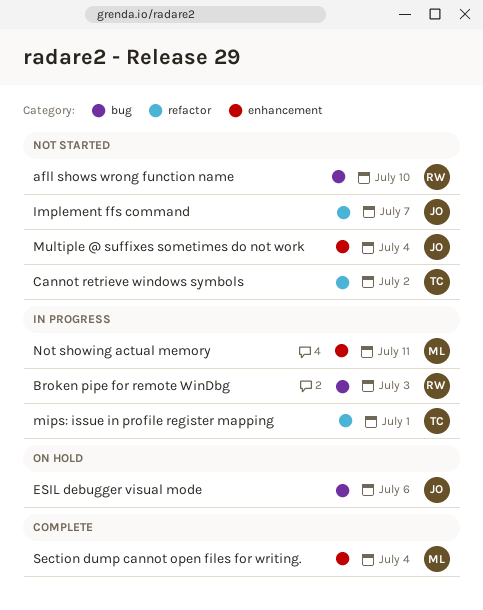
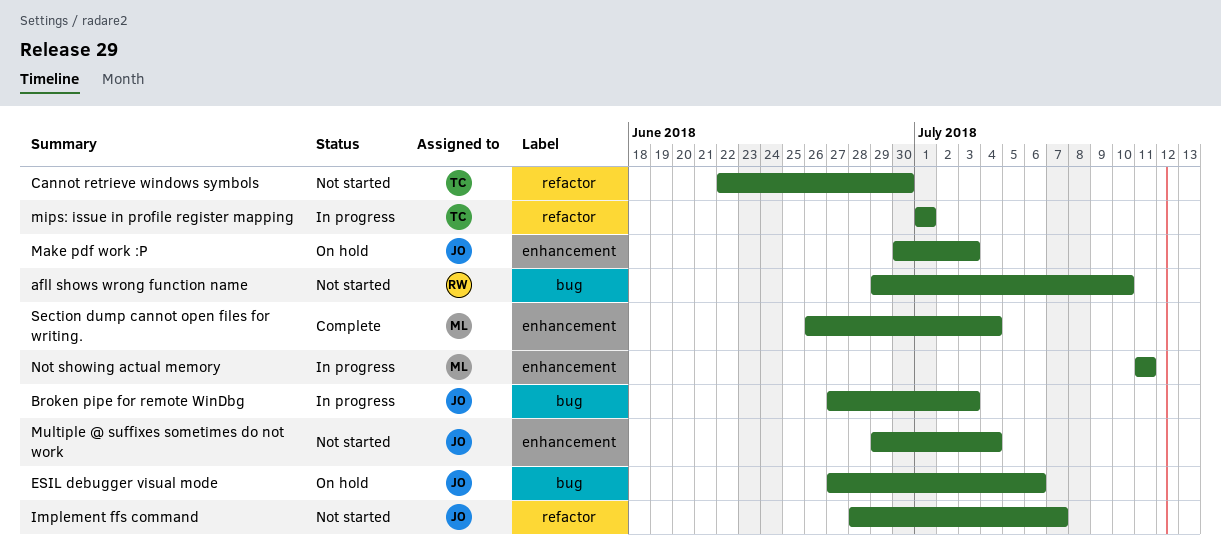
Broken pipe for remote WinDbg, owner: RW -> JO
Cannot retrieve windows symbols, due: Jul 2 -> Jun 30
Make pdf work :P: none -> present

